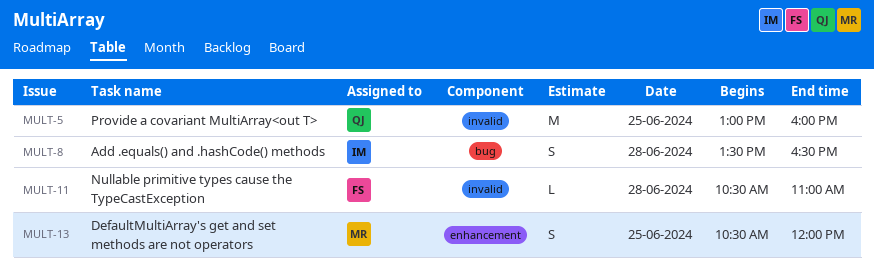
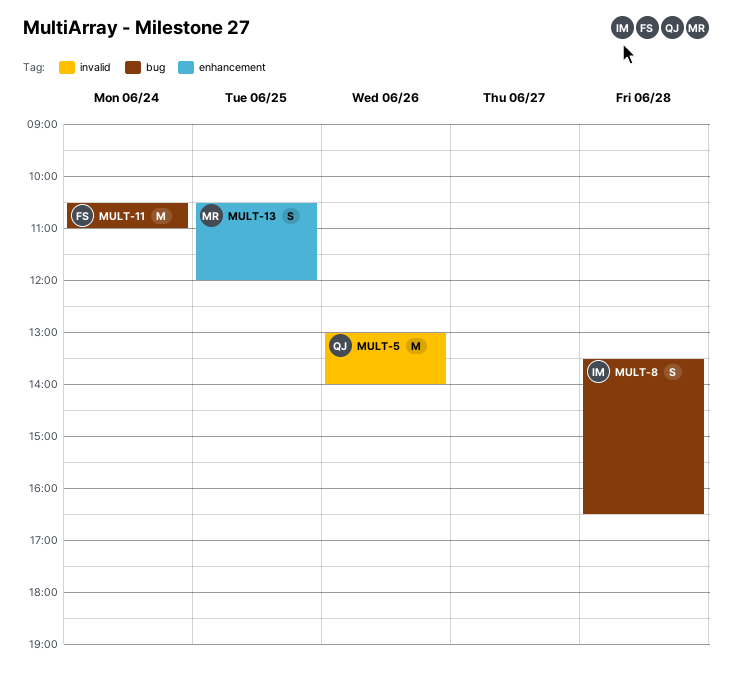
MULT-5, day: Jun 25 -> Jun 26
MULT-5, ends: 16:00 -> 14:00
MULT-11, label: invalid -> bug
MULT-11, estimate: L -> M
MULT-11, day: Jun 28 -> Jun 24

